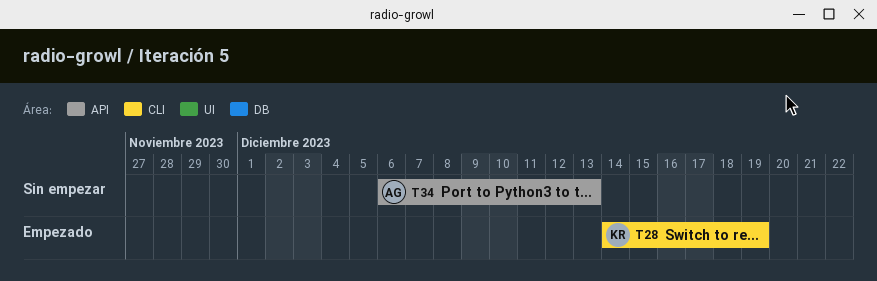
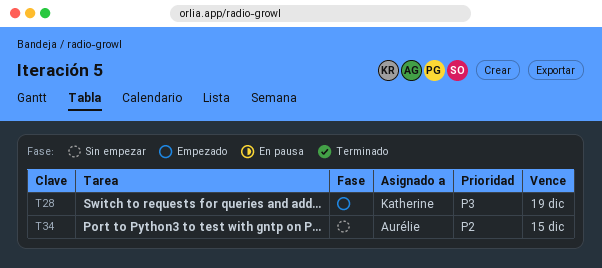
T34, due: Dec 13 -> Dec 15

